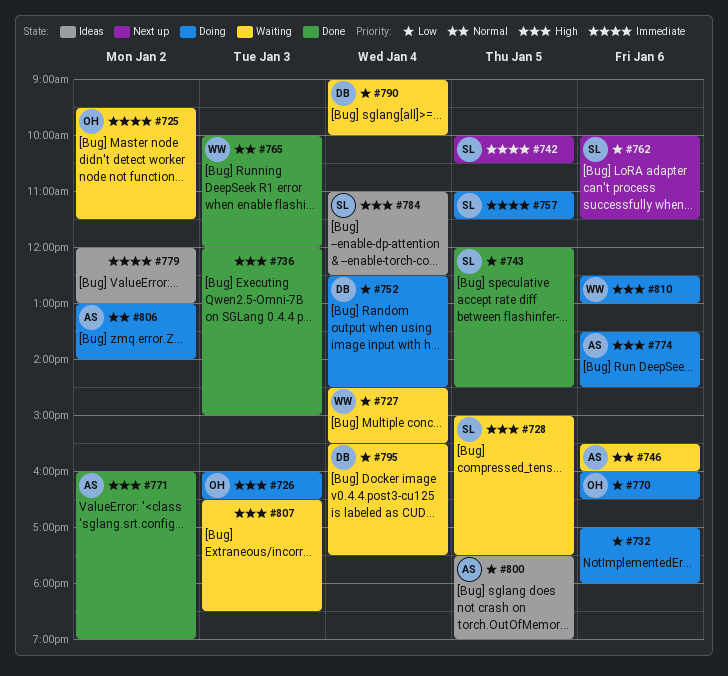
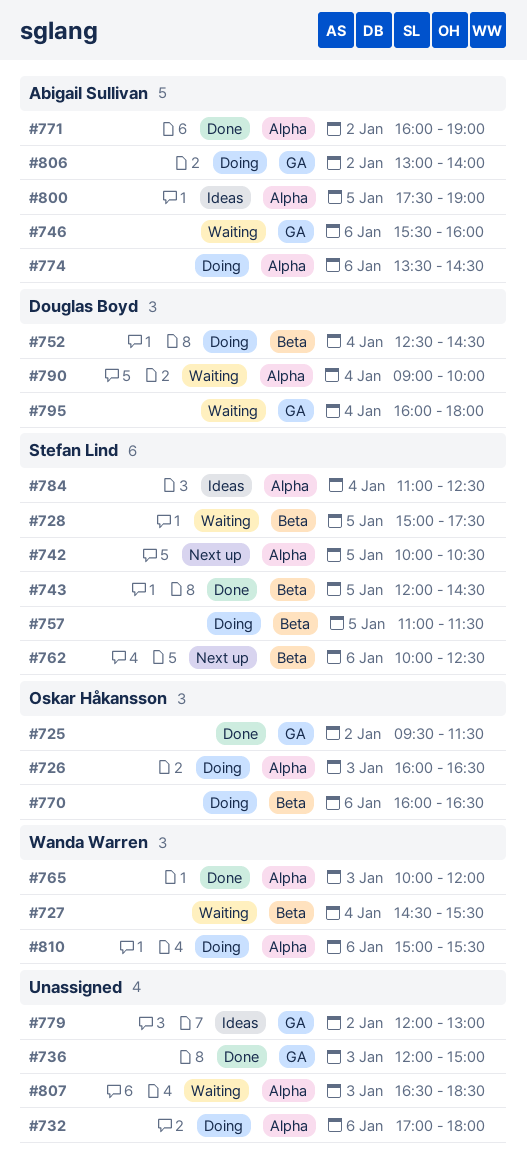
#725, status: Waiting -> Done
#762, ends: 11:30 -> 12:30
#795, begins: 15:30 -> 16:00
#795, ends: 17:30 -> 18:00
#810, begins: 12:30 -> 15:00
#810, ends: 13:00 -> 15:30

